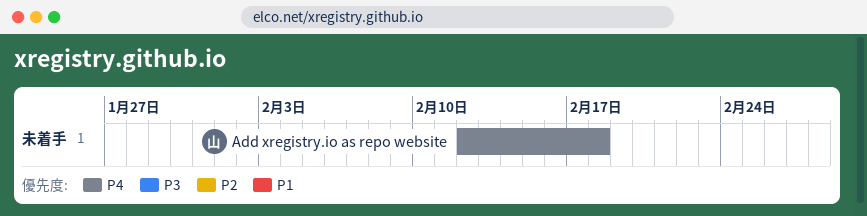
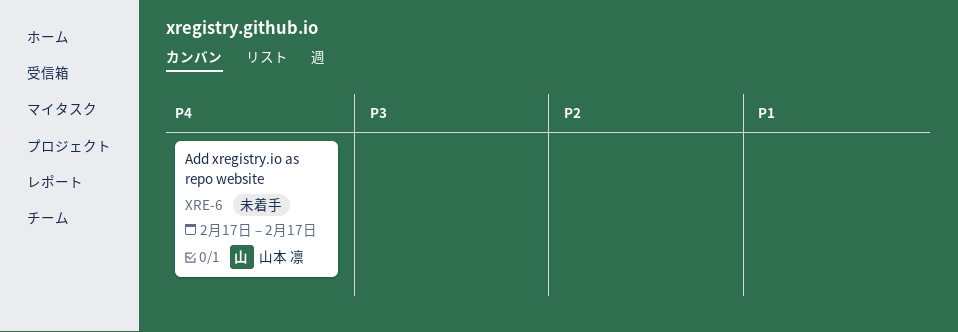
Add xregistry.io as repo website, start: Feb 12 -> Feb 17
Add xregistry.io as repo website, due: Feb 18 -> Feb 17

